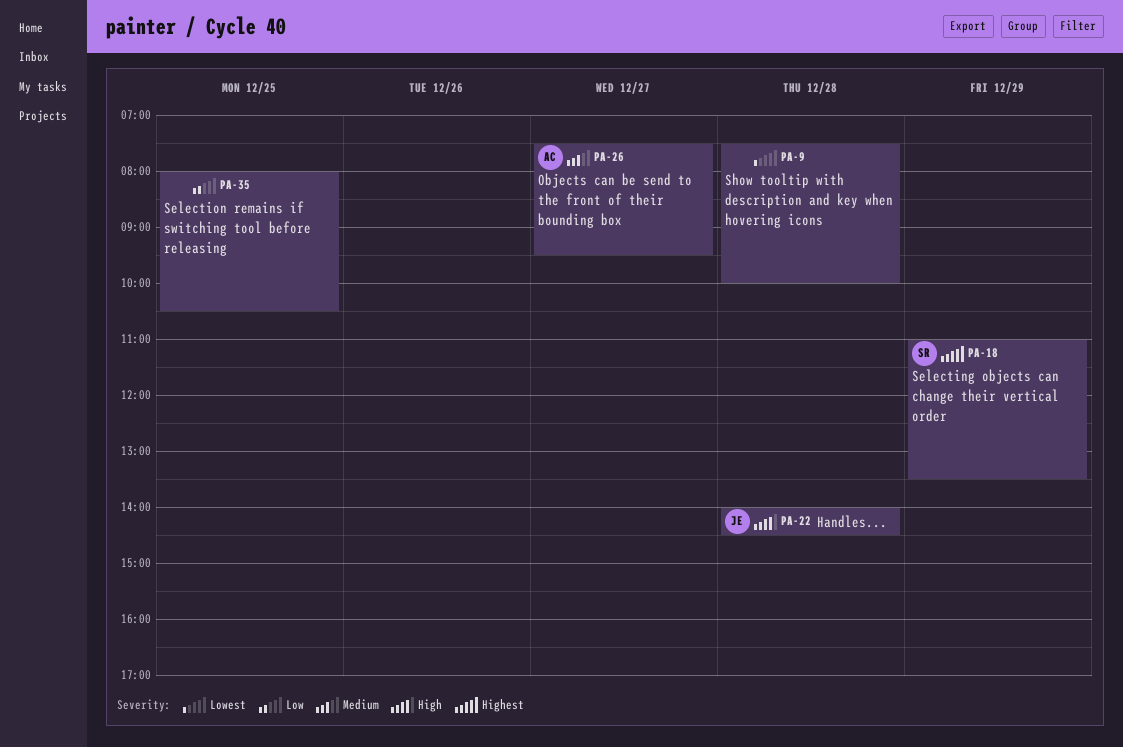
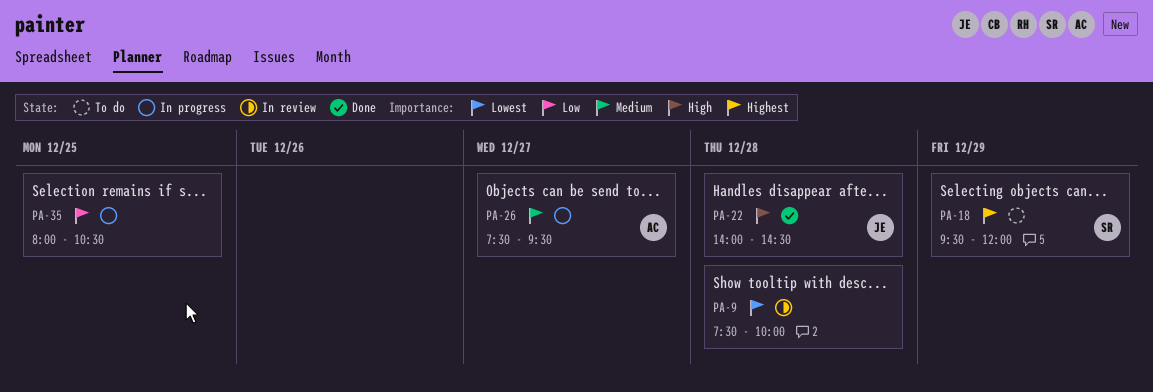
PA-18, begins: 11:00 -> 09:30
PA-18, ends: 13:30 -> 12:00

